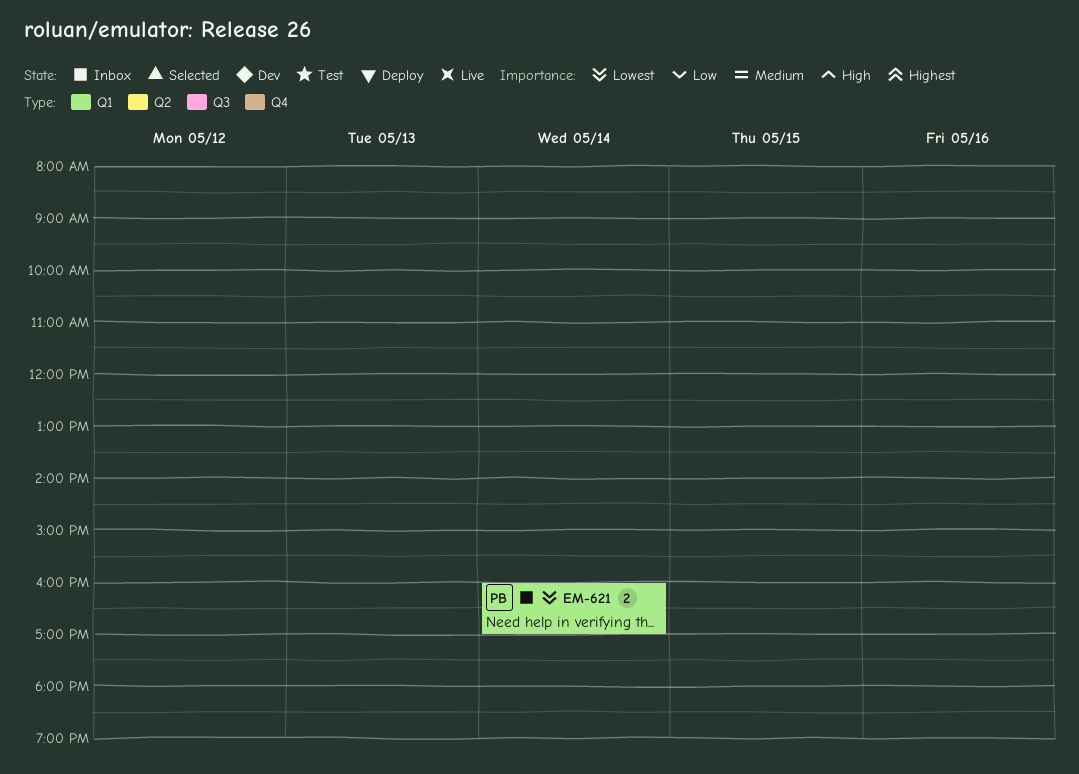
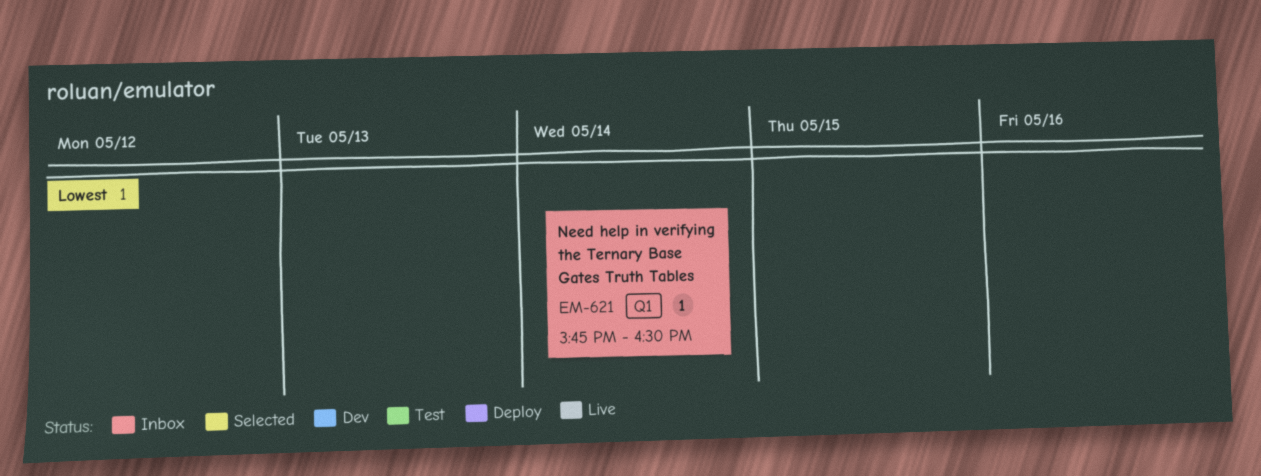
EM-621, estimate: 2 -> 1
EM-621, begins: 16:00 -> 15:45
EM-621, ends: 17:00 -> 16:30

